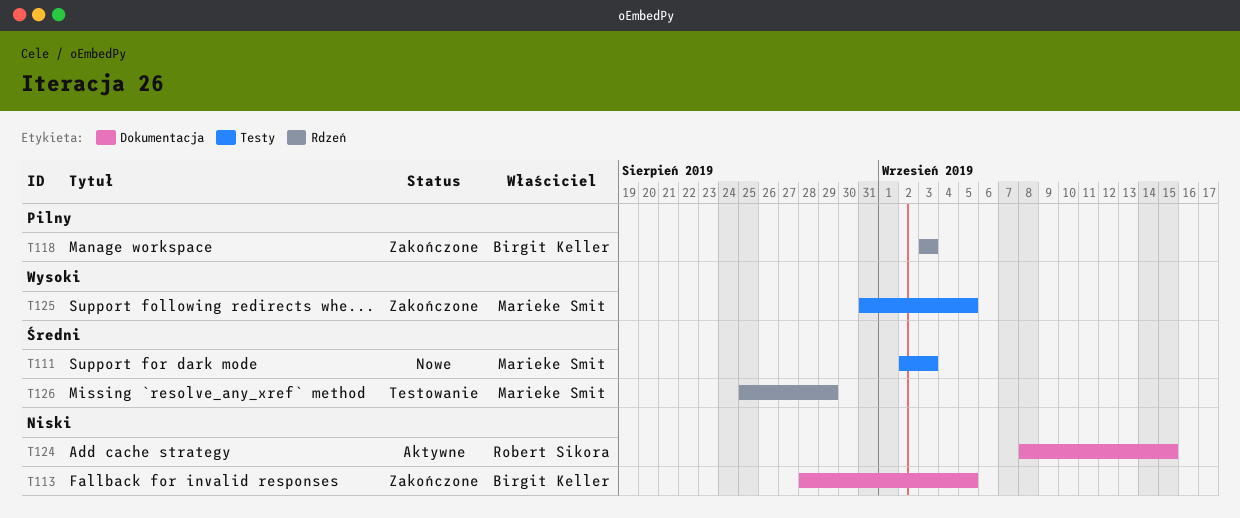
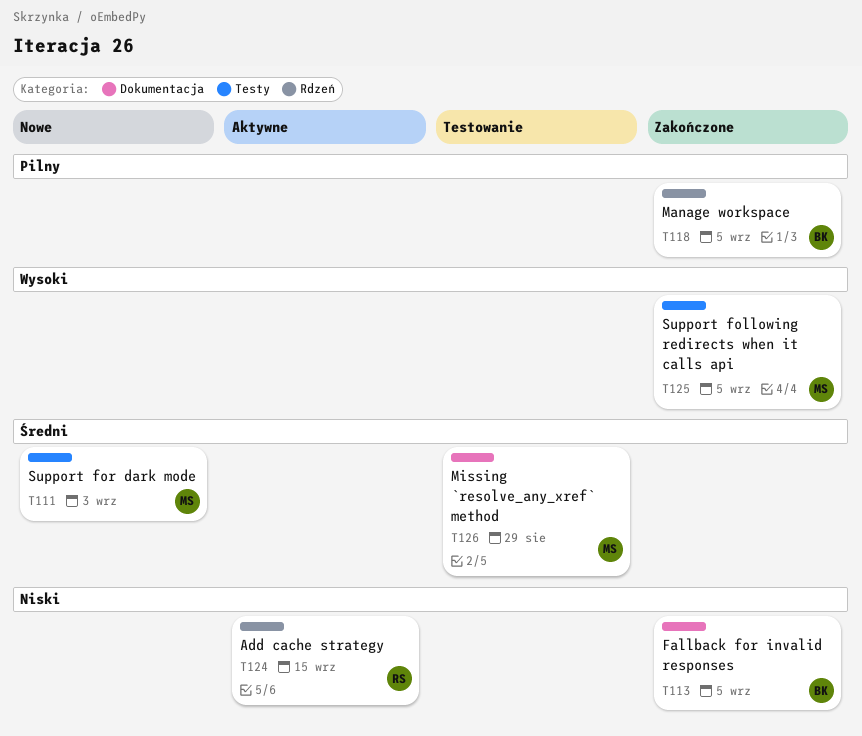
T118, due: Sep 3 -> Sep 5
T124, label: Dokumentacja -> Rdzeń
T126, label: Rdzeń -> Dokumentacja

